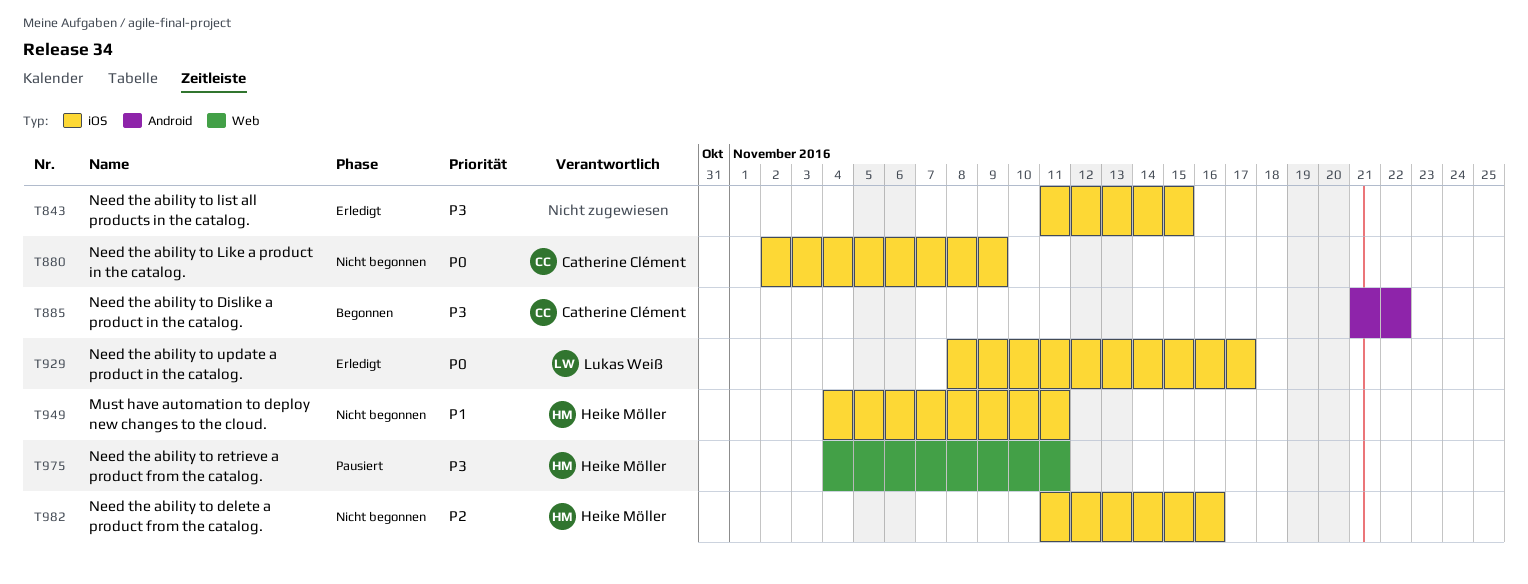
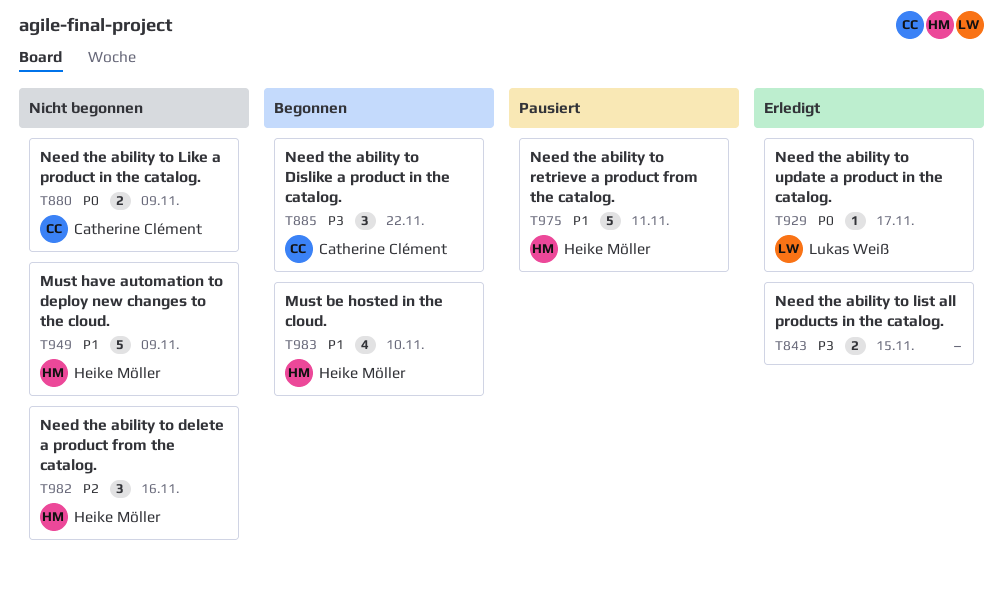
T949, due: Nov 11 -> Nov 9
T975, priority: P3 -> P1
T983: none -> present

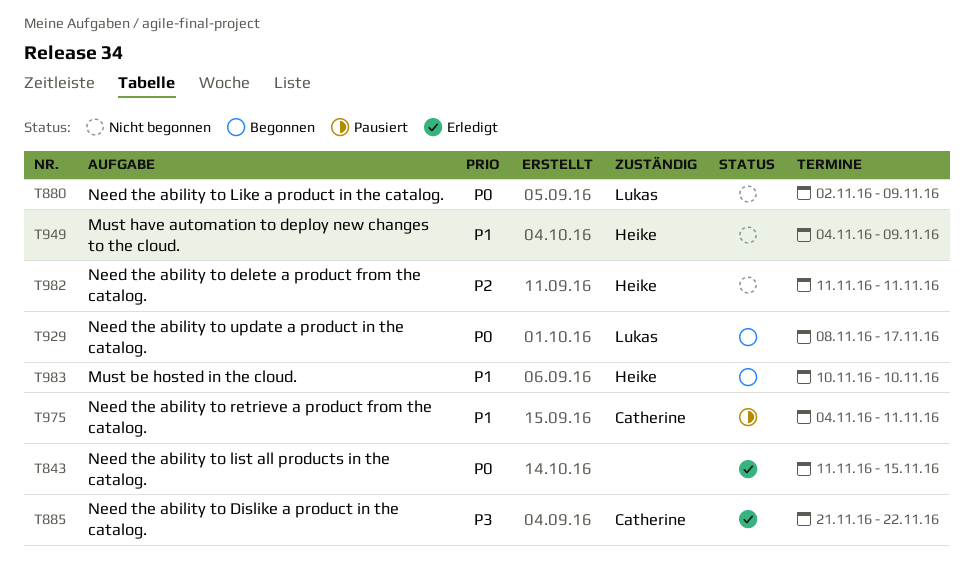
T843, priority: P3 -> P0
T880, owner: Catherine Clément -> Lukas Weiß
T885, status: Begonnen -> Erledigt
T929, status: Erledigt -> Begonnen
T975, owner: Heike Möller -> Catherine Clément
T982, due: Nov 16 -> Nov 11

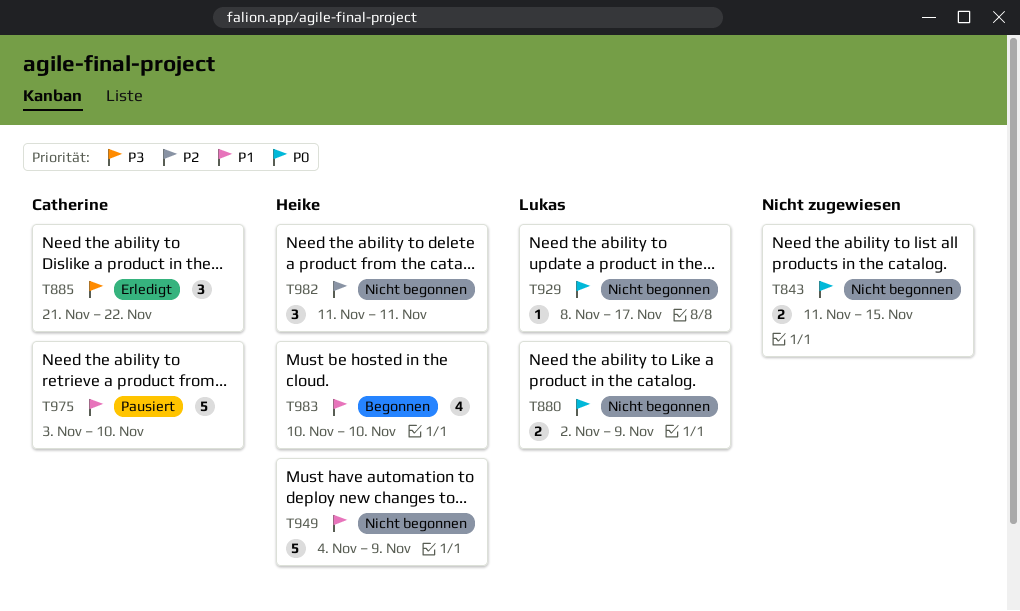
T843, status: Erledigt -> Nicht begonnen
T929, status: Begonnen -> Nicht begonnen
T975, start: Nov 4 -> Nov 3
T975, due: Nov 11 -> Nov 10

